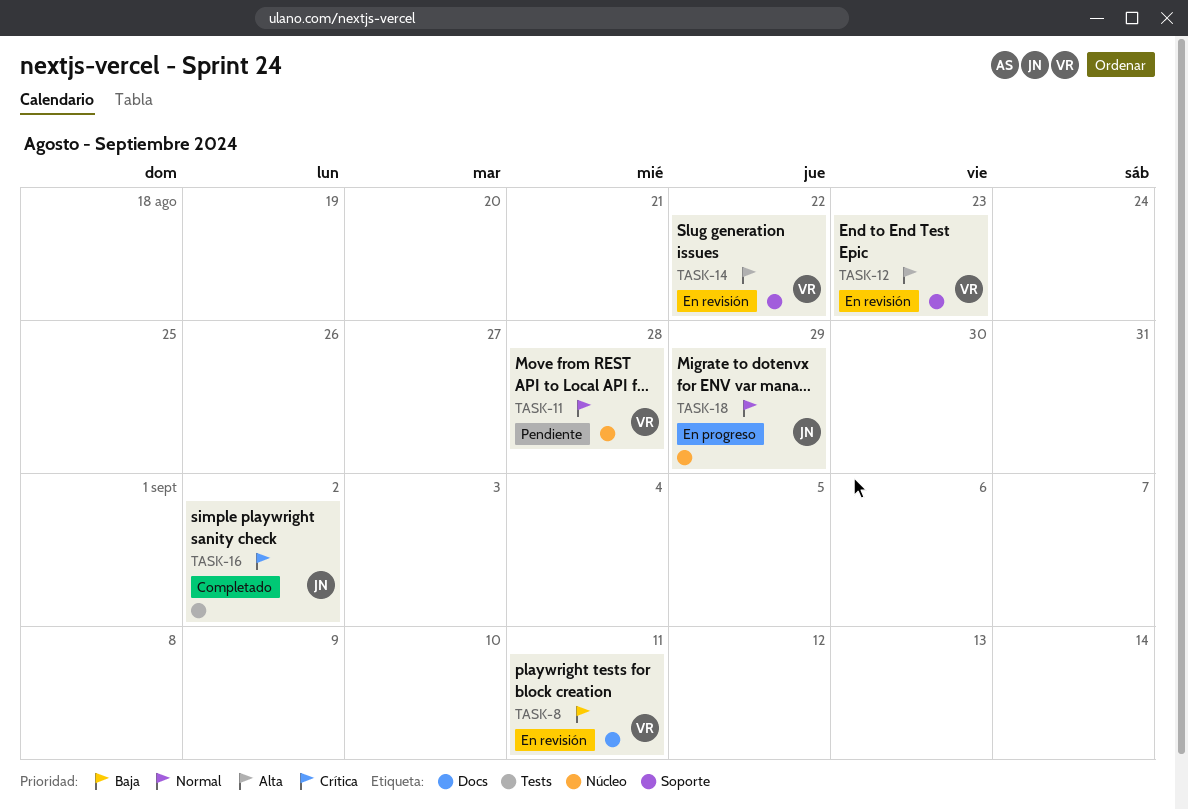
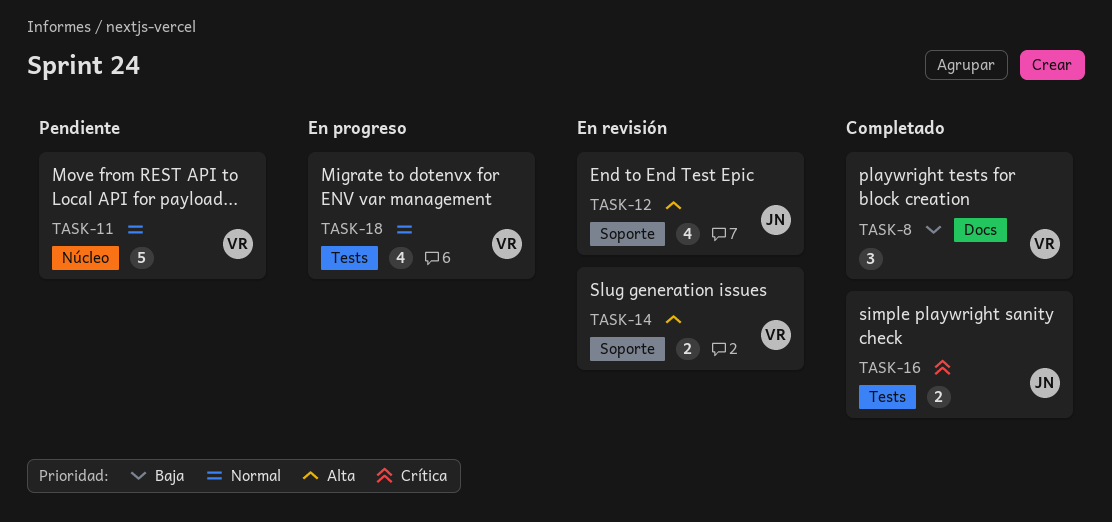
TASK-8, status: En revisión -> Completado
TASK-12, owner: VR -> JN
TASK-18, owner: JN -> VR
TASK-18, label: Núcleo -> Tests

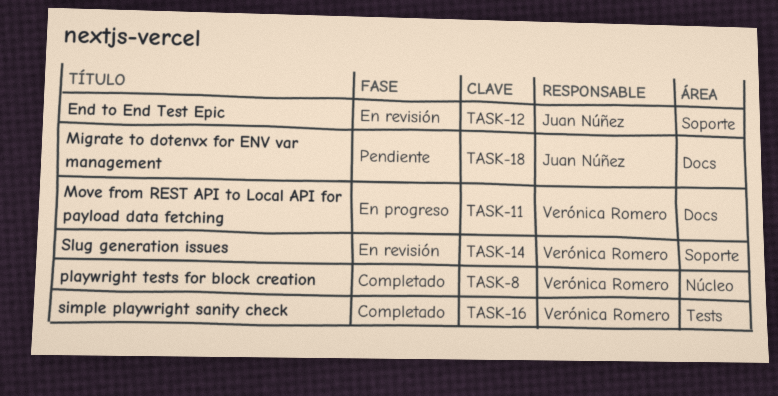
TASK-8, label: Docs -> Núcleo
TASK-11, status: Pendiente -> En progreso
TASK-11, label: Núcleo -> Docs
TASK-16, owner: Juan Núñez -> Verónica Romero
TASK-18, status: En progreso -> Pendiente
TASK-18, owner: Verónica Romero -> Juan Núñez
TASK-18, label: Tests -> Docs

